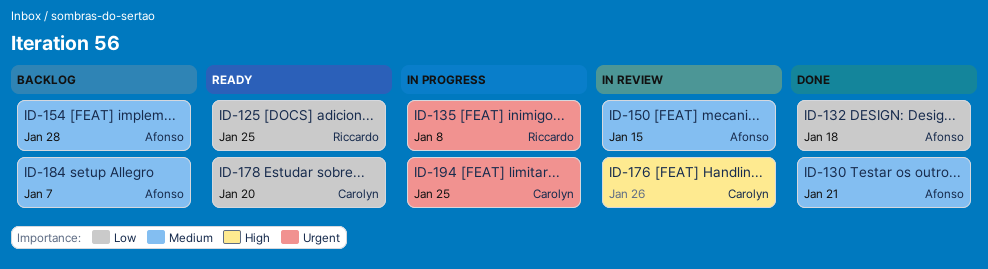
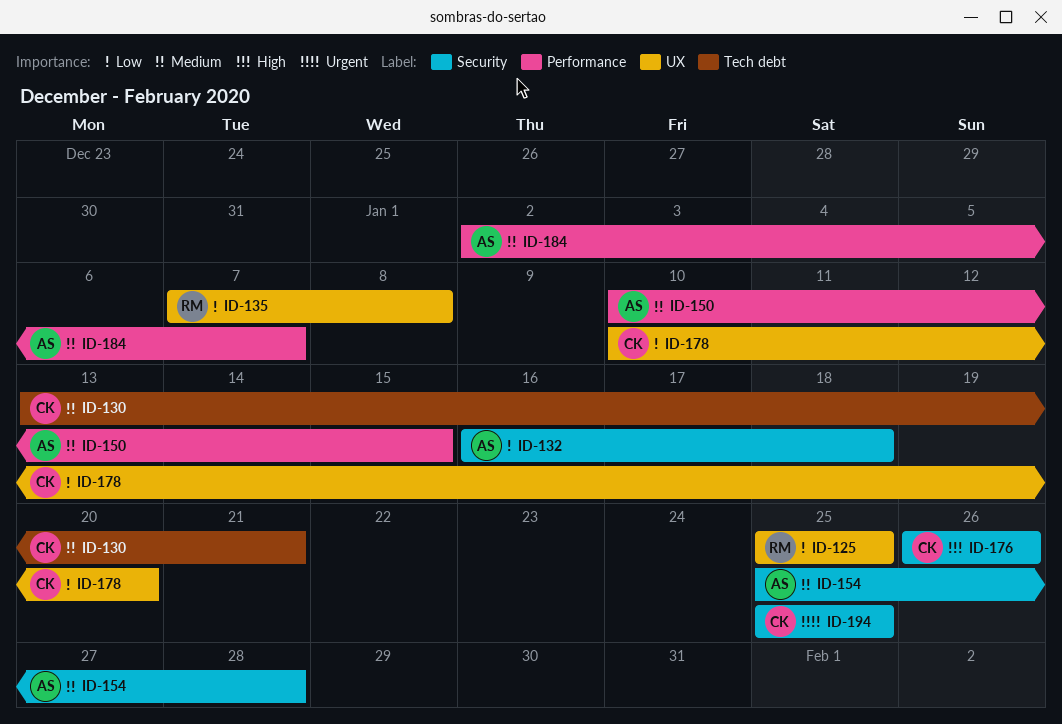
ID-130, owner: Afonso -> Carolyn
ID-135, priority: Urgent -> Low

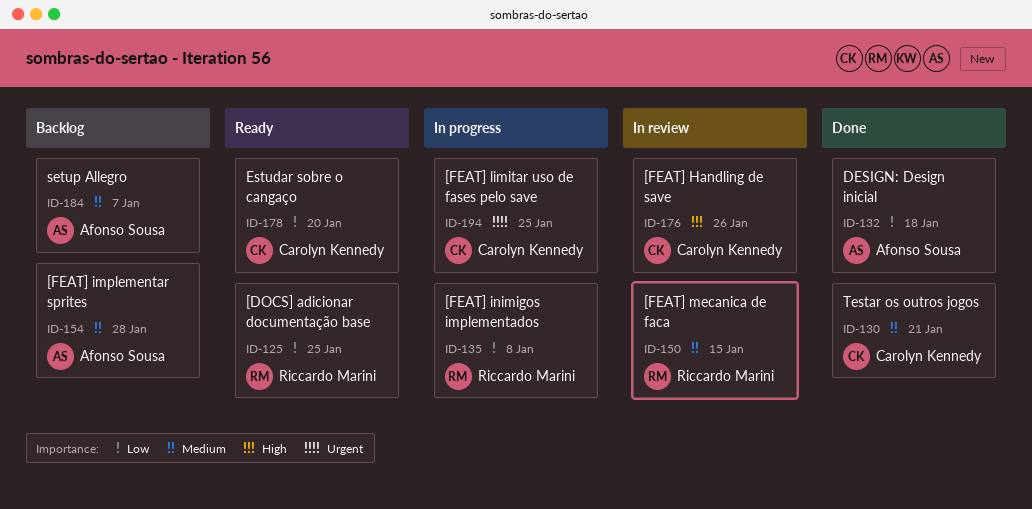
ID-150, owner: Afonso Sousa -> Riccardo Marini

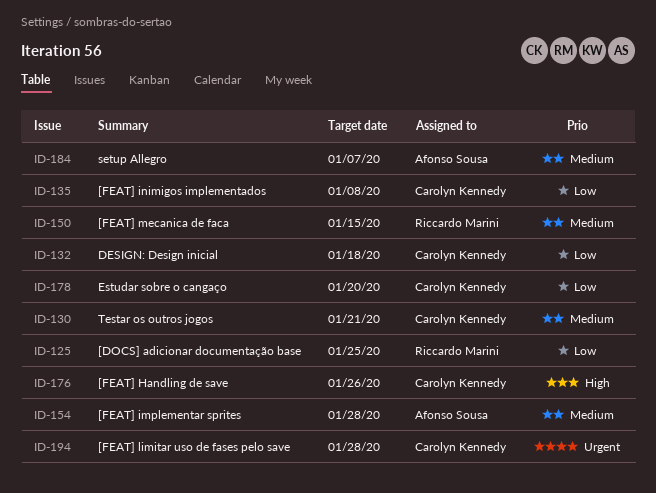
ID-132, owner: Afonso Sousa -> Carolyn Kennedy
ID-135, owner: Riccardo Marini -> Carolyn Kennedy
ID-194, due: Jan 25 -> Jan 28

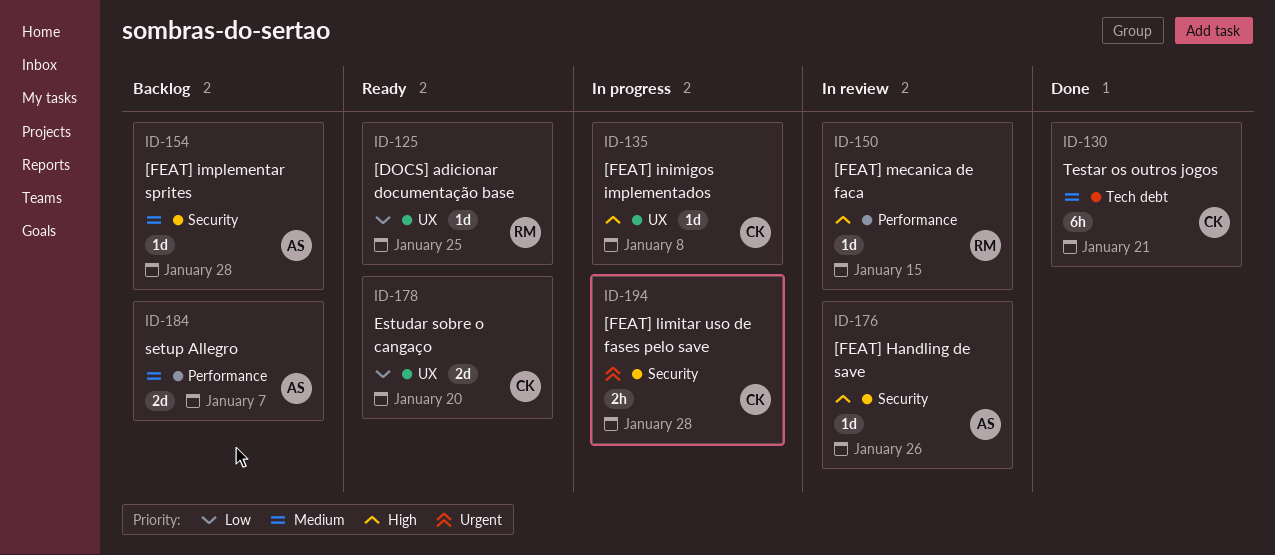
ID-132: present -> none
ID-135, priority: Low -> High
ID-150, priority: Medium -> High
ID-176, owner: Carolyn Kennedy -> Afonso Sousa

